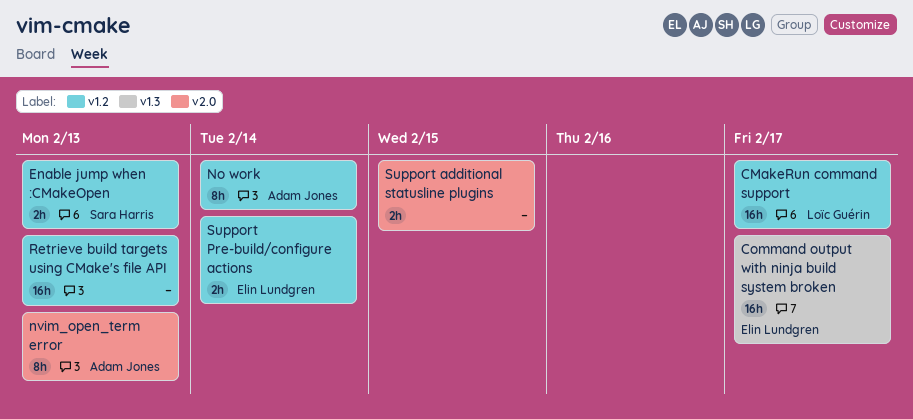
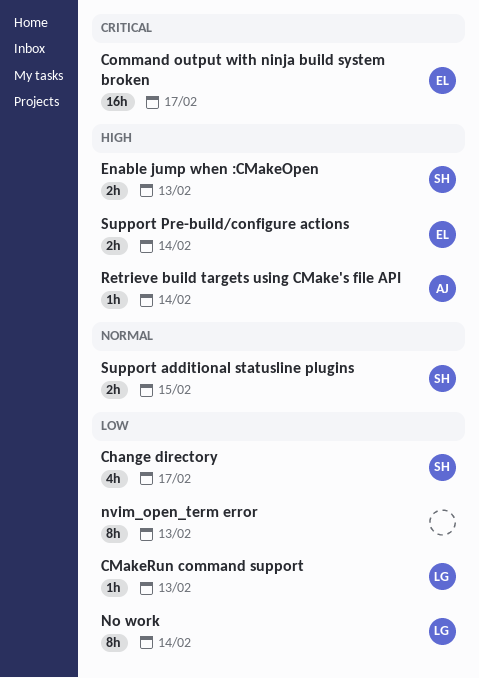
Change directory: none -> present
CMakeRun command support, estimate: 16h -> 1h
CMakeRun command support, due: Feb 17 -> Feb 13
No work, owner: Adam Jones -> Loïc Guérin
nvim_open_term error, owner: Adam Jones -> none
Retrieve build targets using CMake's file API, owner: none -> Adam Jones
Retrieve build targets using CMake's file API, estimate: 16h -> 1h
Retrieve build targets using CMake's file API, due: Feb 13 -> Feb 14
Support additional statusline plugins, owner: none -> Sara Harris

